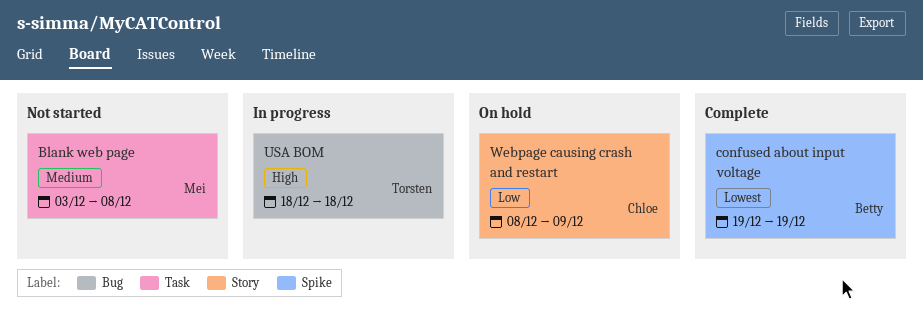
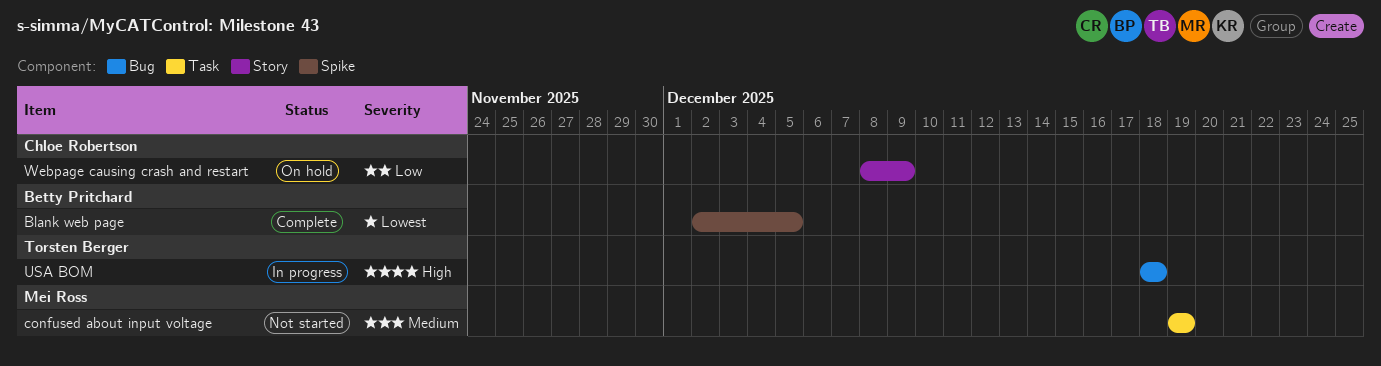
Blank web page, status: Not started -> Complete
Blank web page, owner: Mei Ross -> Betty Pritchard
Blank web page, priority: Medium -> Lowest
Blank web page, label: Task -> Spike
Blank web page, start: Dec 3 -> Dec 2
Blank web page, due: Dec 8 -> Dec 5
confused about input voltage, status: Complete -> Not started
confused about input voltage, owner: Betty Pritchard -> Mei Ross
confused about input voltage, priority: Lowest -> Medium
confused about input voltage, label: Spike -> Task

